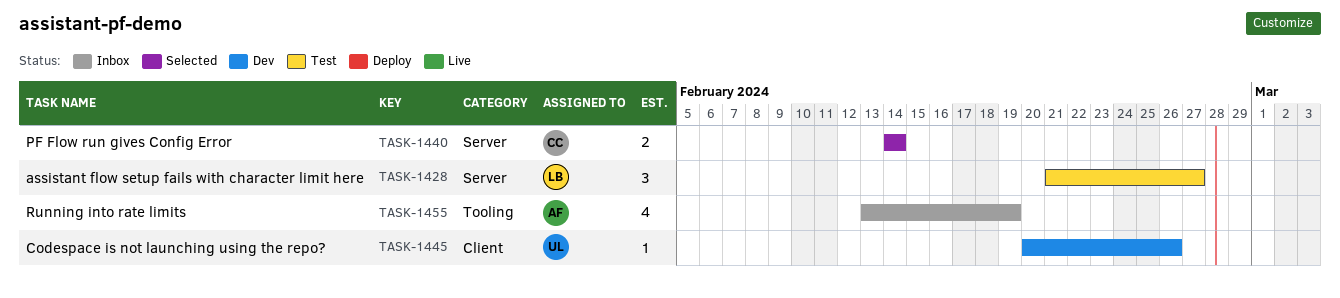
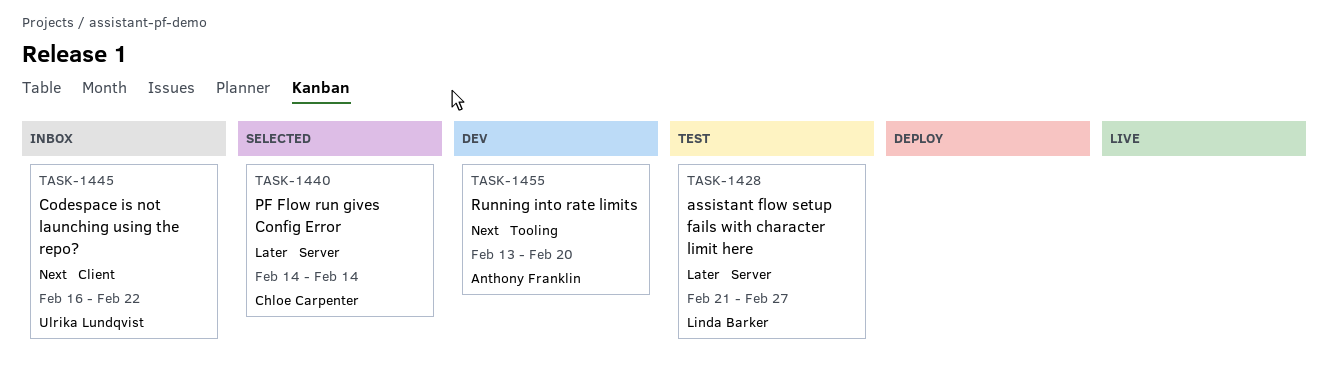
TASK-1445, status: Dev -> Inbox
TASK-1445, start: Feb 20 -> Feb 16
TASK-1445, due: Feb 26 -> Feb 22
TASK-1455, status: Inbox -> Dev
TASK-1455, due: Feb 19 -> Feb 20

